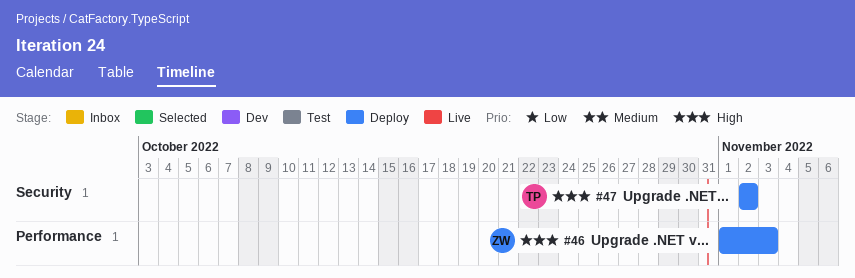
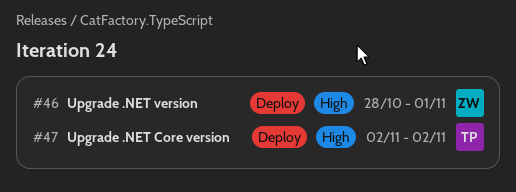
#46, start: Nov 1 -> Oct 28
#46, due: Nov 3 -> Nov 1

